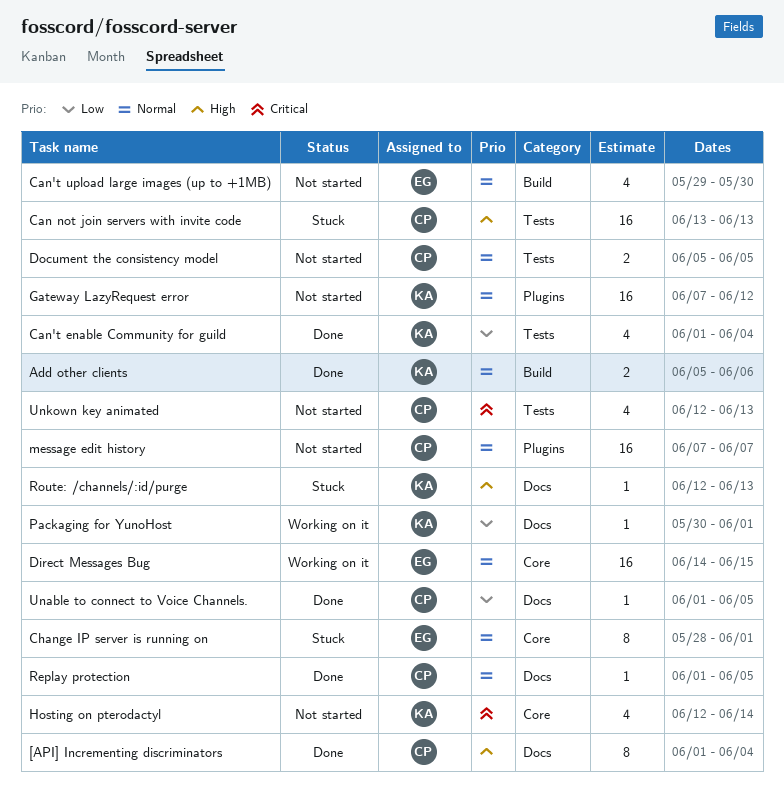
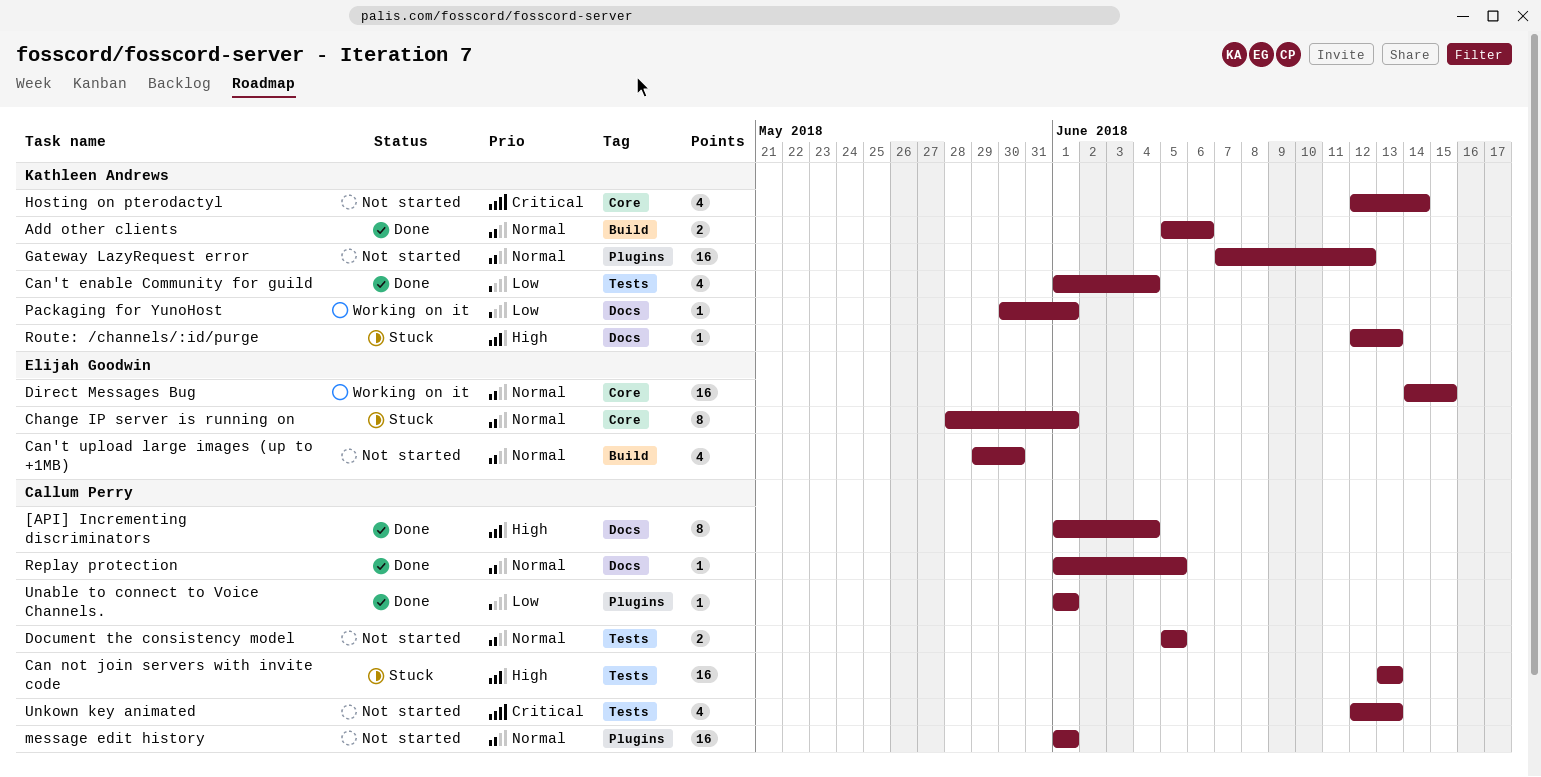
message edit history, start: Jun 7 -> Jun 1
message edit history, due: Jun 7 -> Jun 1
Unable to connect to Voice Channels., label: Docs -> Plugins
Unable to connect to Voice Channels., due: Jun 5 -> Jun 1

